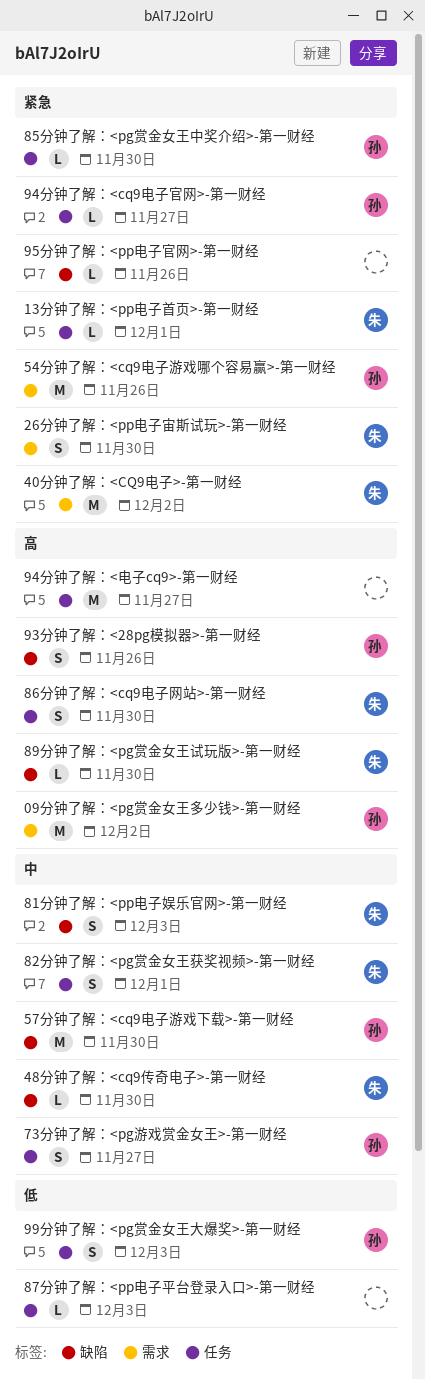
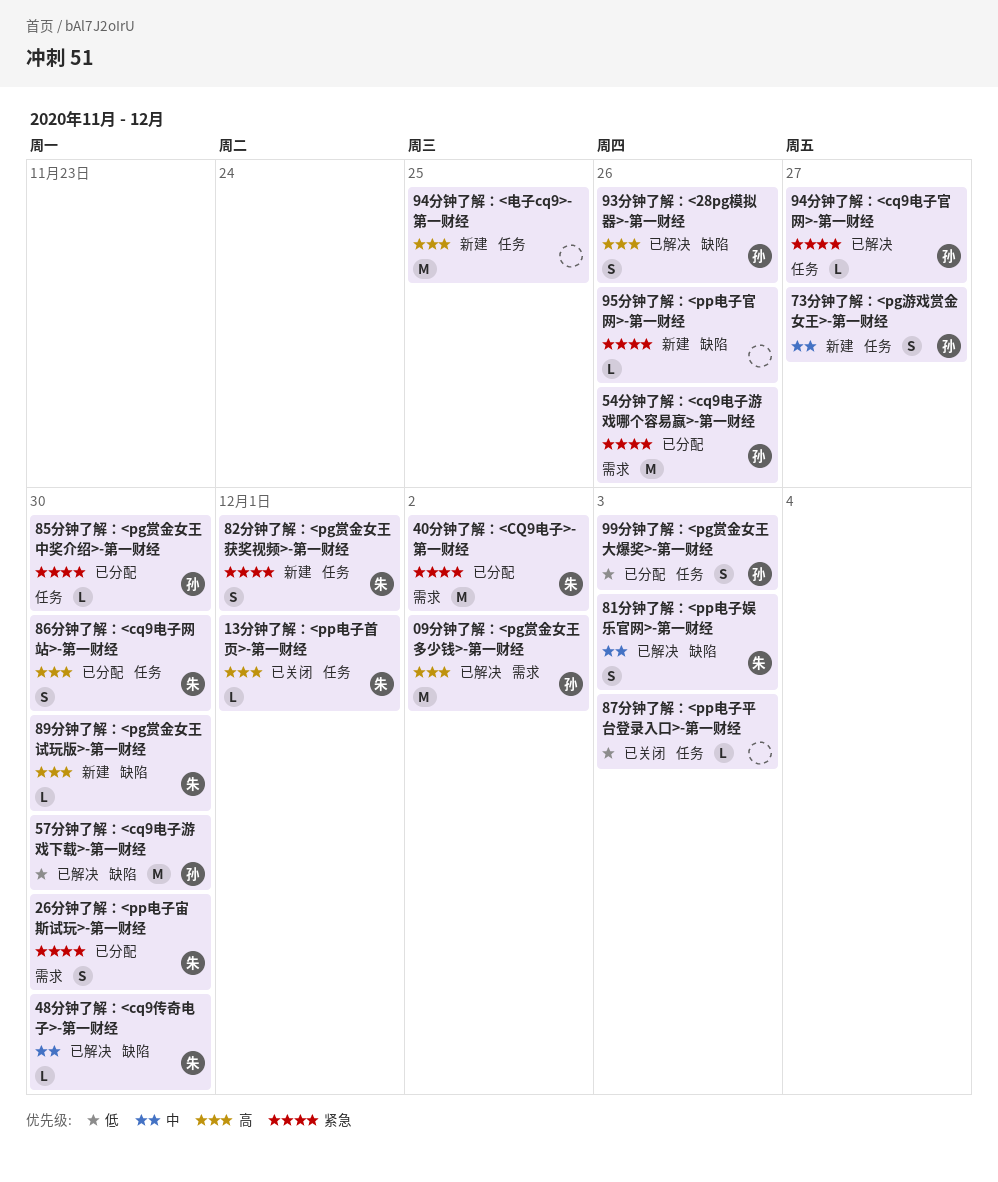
13分钟了解：<pp电子首页>-第一财经, priority: 紧急 -> 高
57分钟了解：<cq9电子游戏下载>-第一财经, priority: 中 -> 低
82分钟了解：<pg赏金女王获奖视频>-第一财经, priority: 中 -> 紧急
94分钟了解：<电子cq9>-第一财经, due: Nov 27 -> Nov 25

